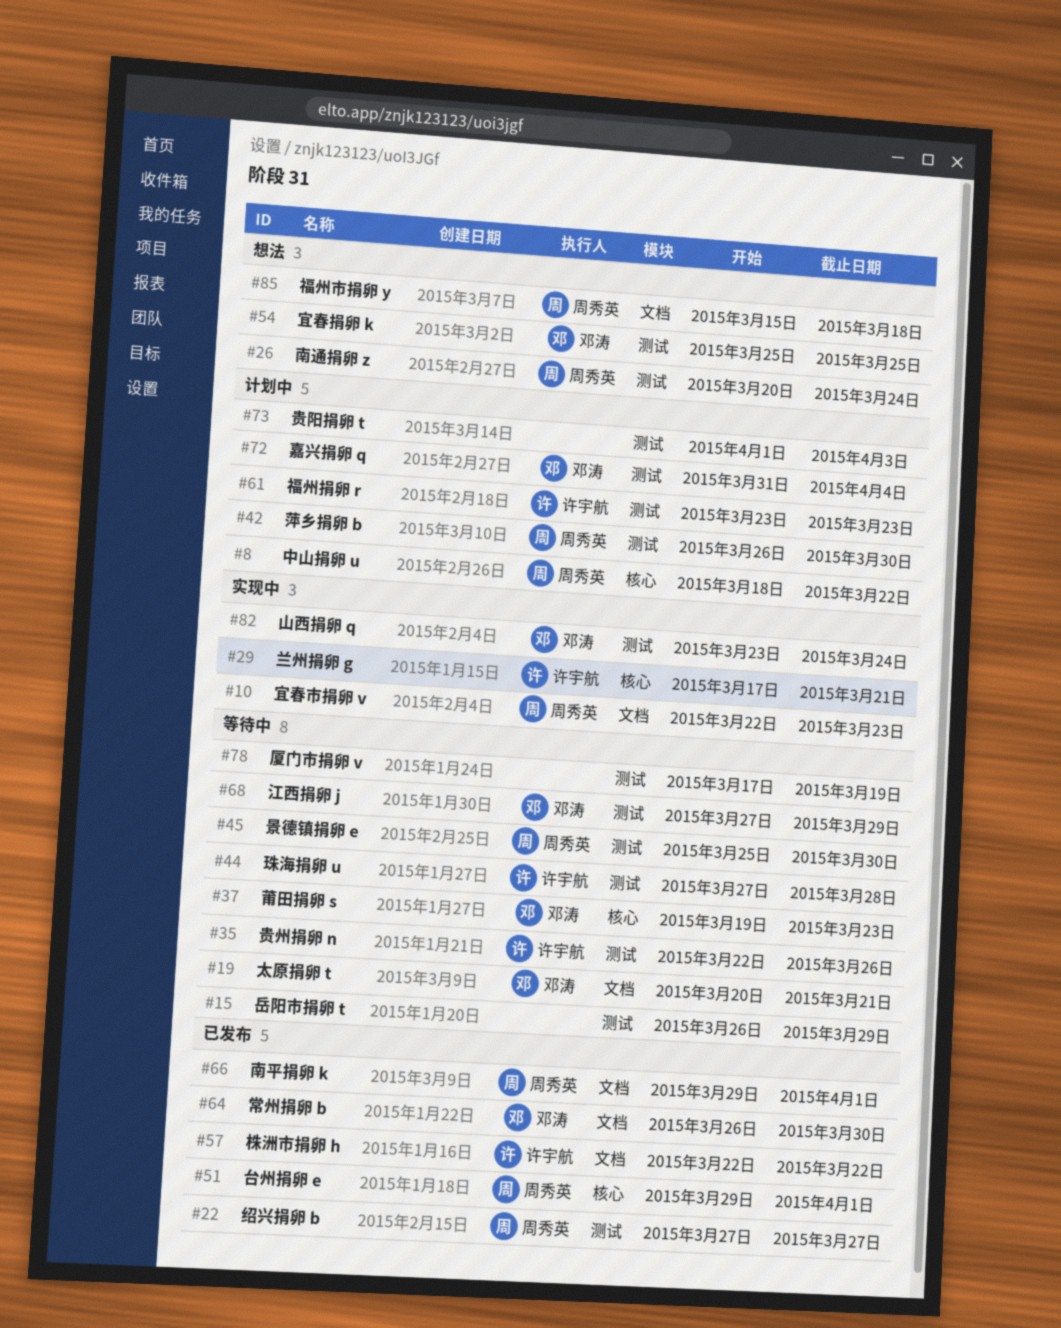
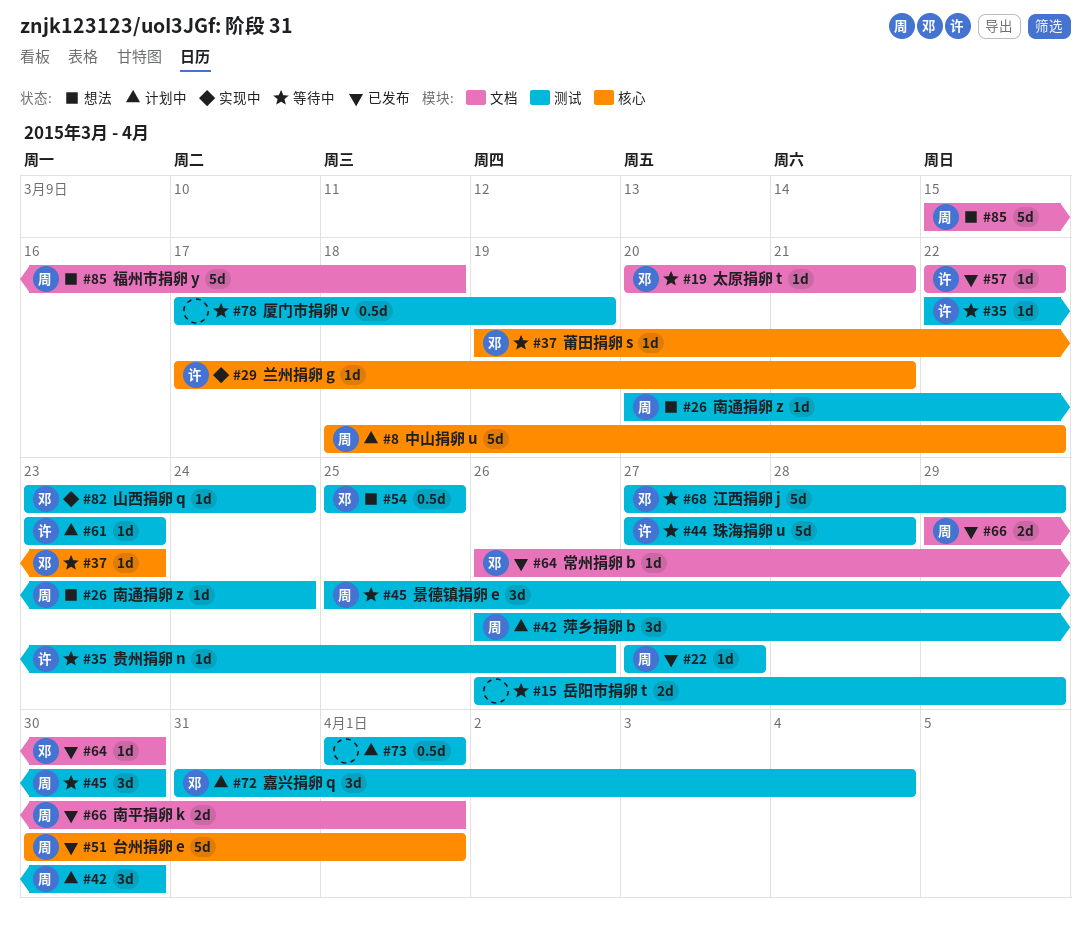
#10: present -> none
#51, start: Mar 29 -> Mar 30
#73, due: Apr 3 -> Apr 1

